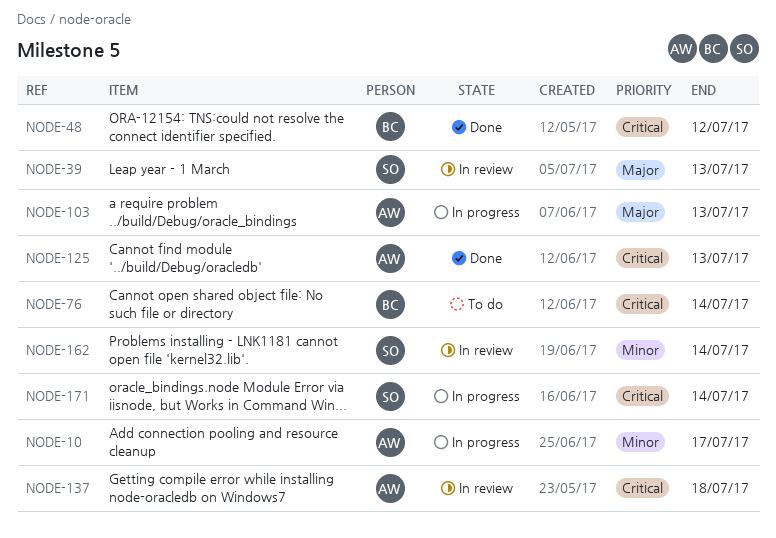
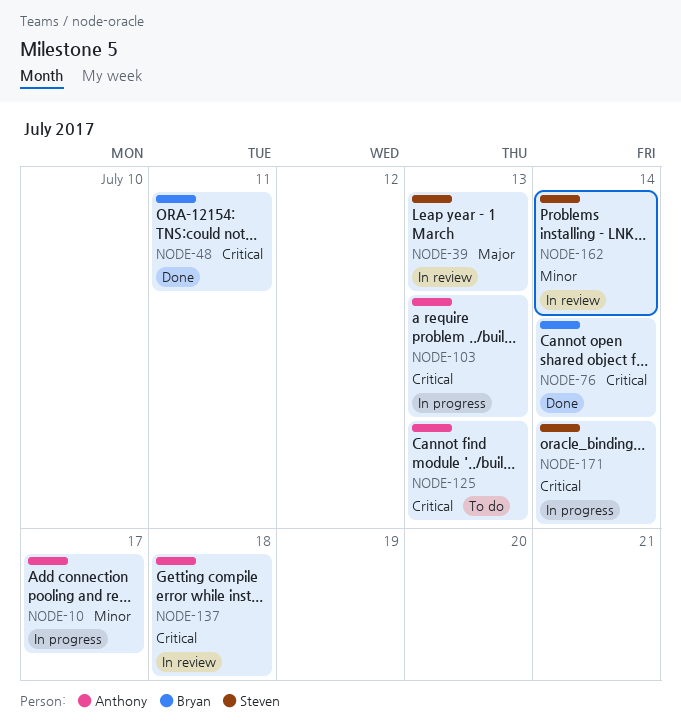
NODE-48, due: Jul 12 -> Jul 11
NODE-76, status: To do -> Done
NODE-103, priority: Major -> Critical
NODE-125, status: Done -> To do

